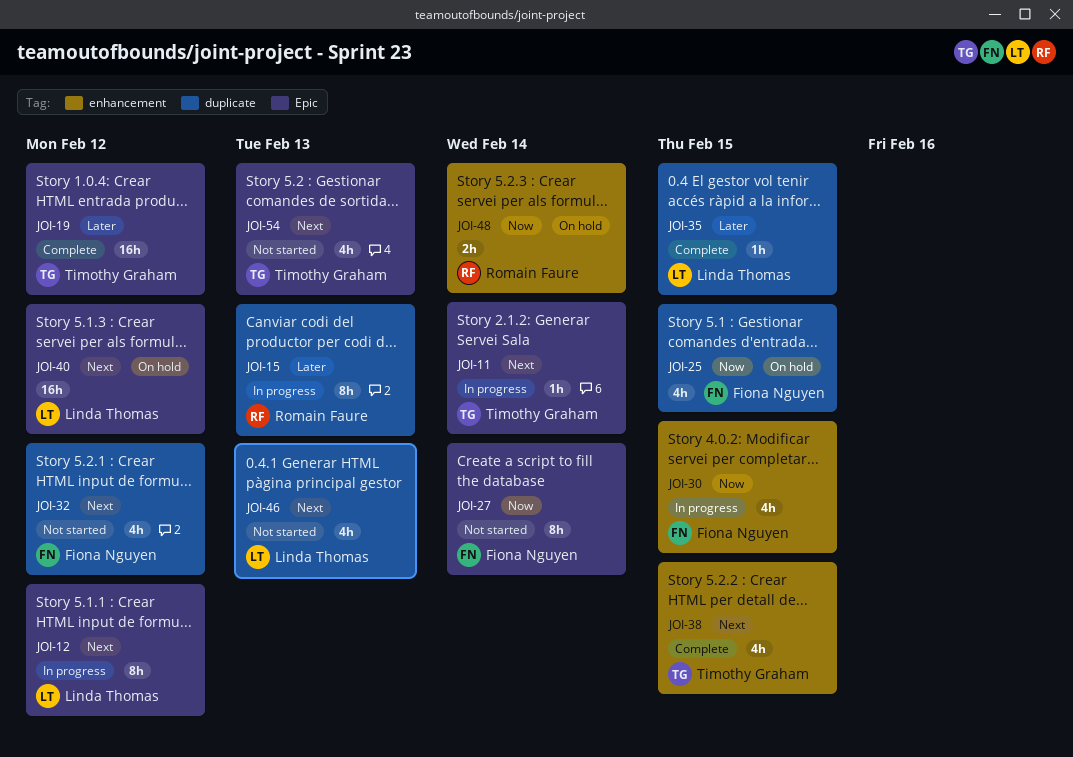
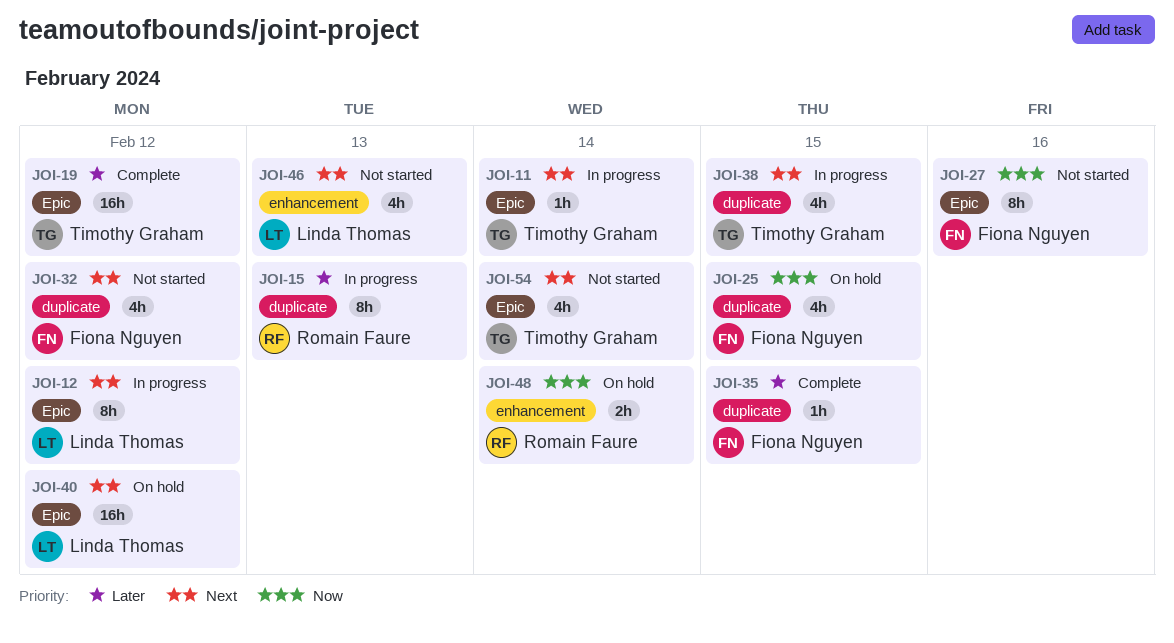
JOI-27, due: Feb 14 -> Feb 16
JOI-30: present -> none
JOI-35, owner: Linda Thomas -> Fiona Nguyen
JOI-38, status: Complete -> In progress
JOI-38, label: enhancement -> duplicate
JOI-46, label: duplicate -> enhancement
JOI-54, due: Feb 13 -> Feb 14

